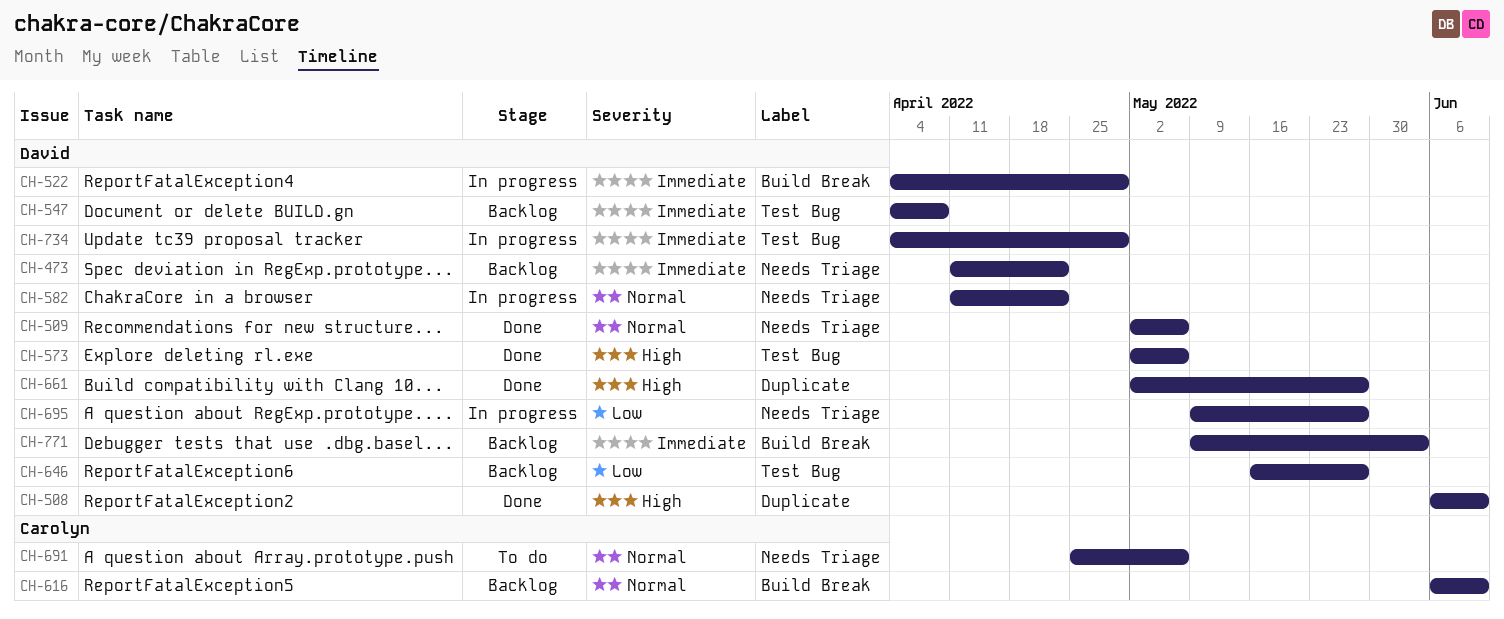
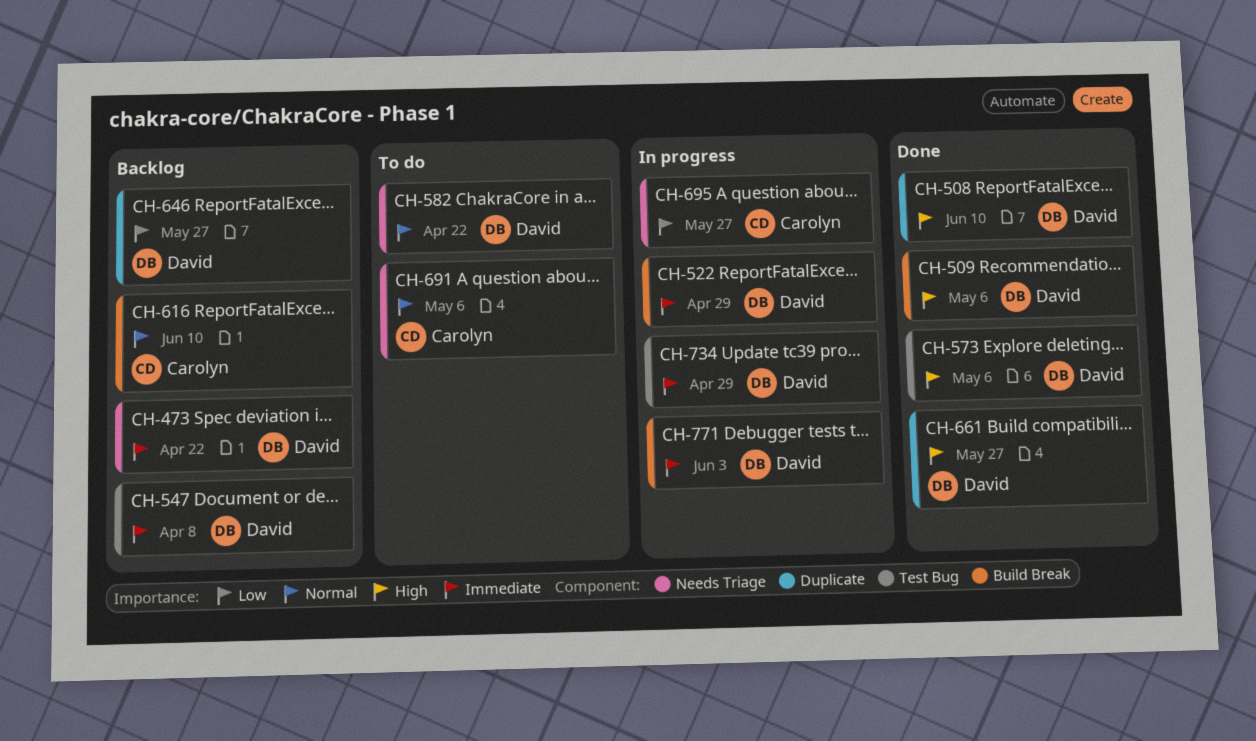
CH-509, priority: Normal -> High
CH-509, label: Needs Triage -> Build Break
CH-582, status: In progress -> To do
CH-646, label: Test Bug -> Duplicate
CH-695, owner: David -> Carolyn
CH-771, status: Backlog -> In progress

